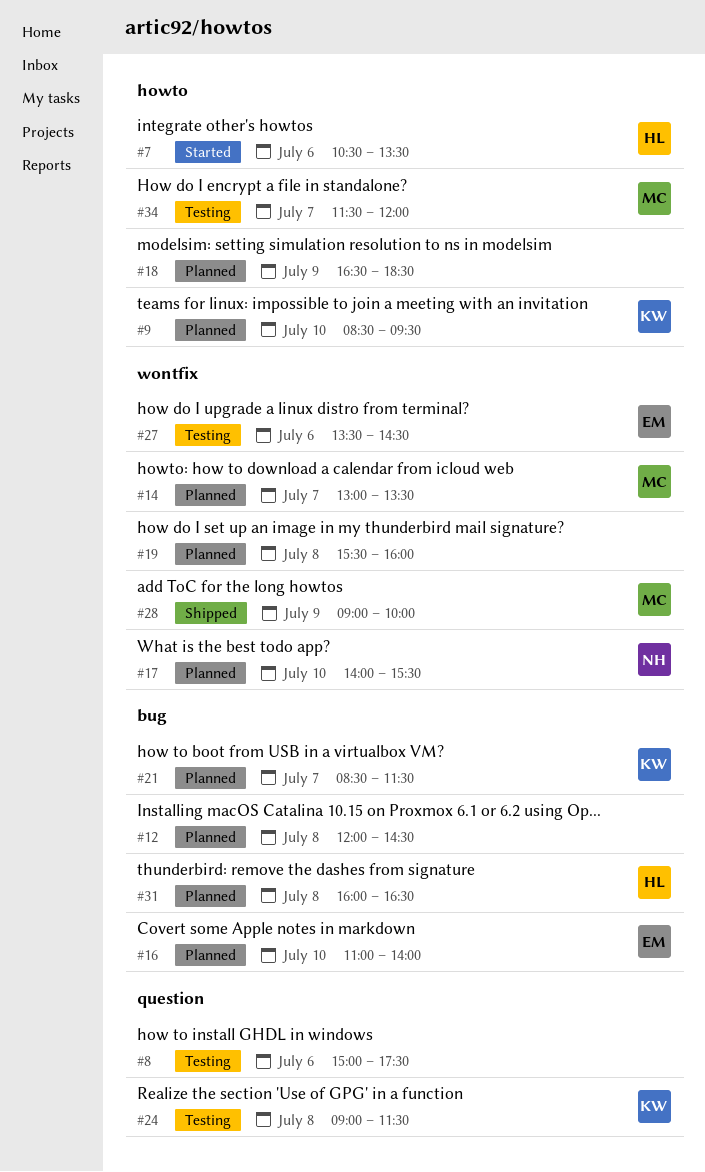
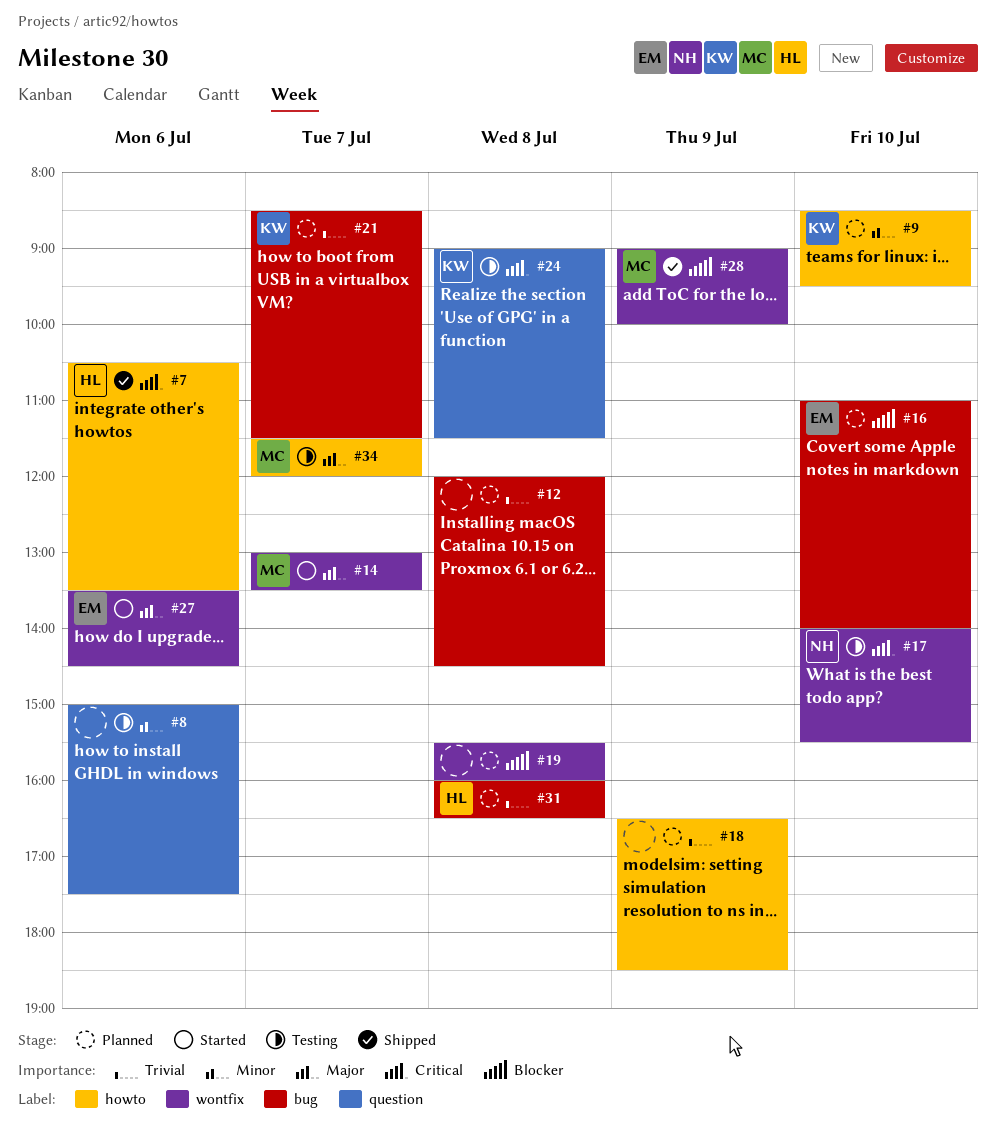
#7, status: Started -> Shipped
#14, status: Planned -> Started
#17, status: Planned -> Testing
#27, status: Testing -> Started

